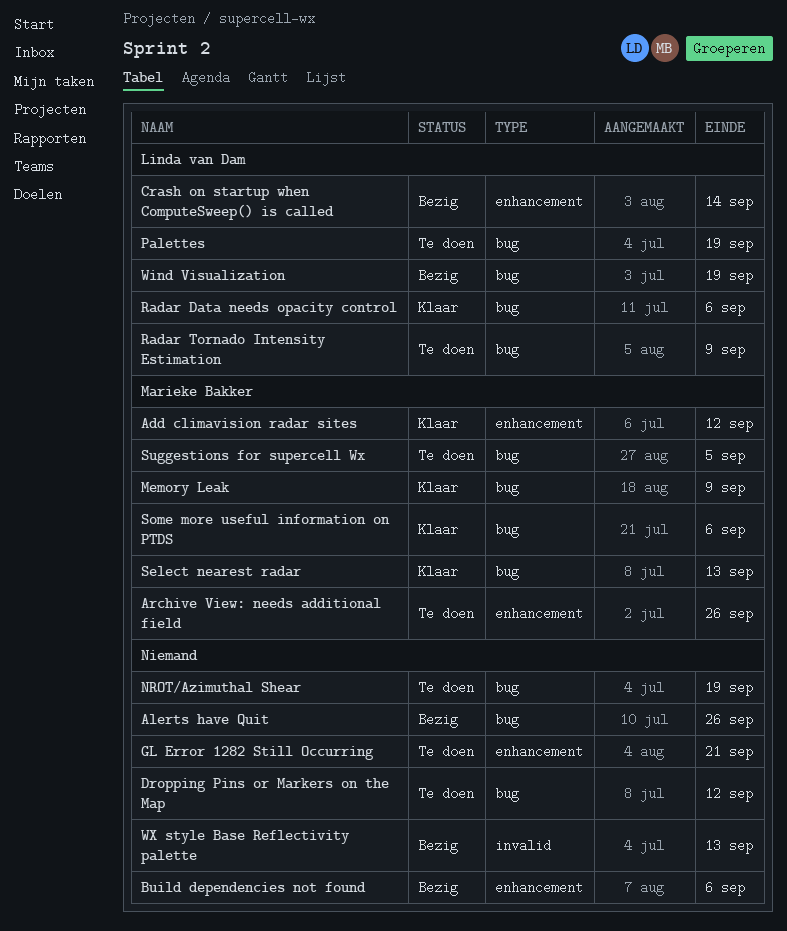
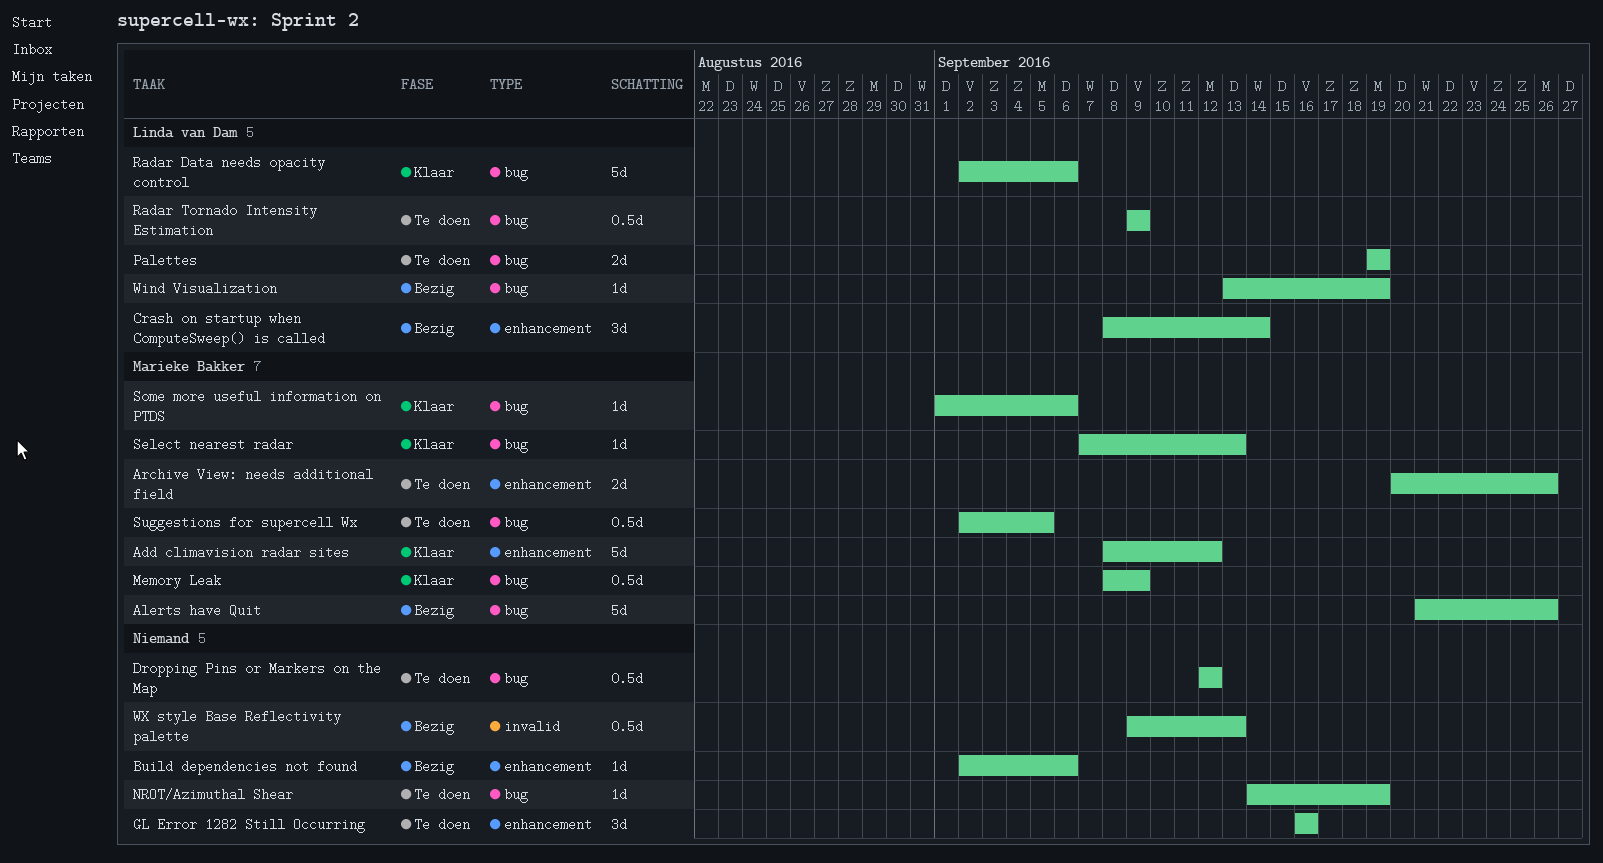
Alerts have Quit, owner: none -> Marieke Bakker
GL Error 1282 Still Occurring, due: Sep 21 -> Sep 16

